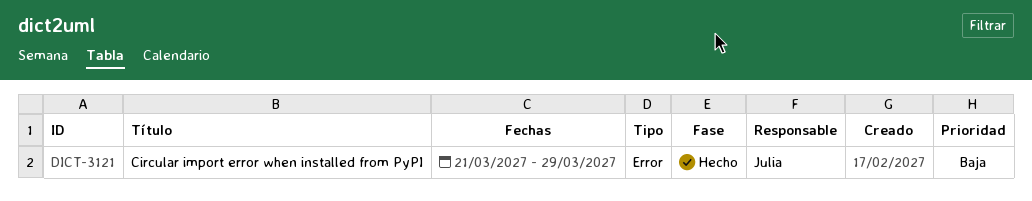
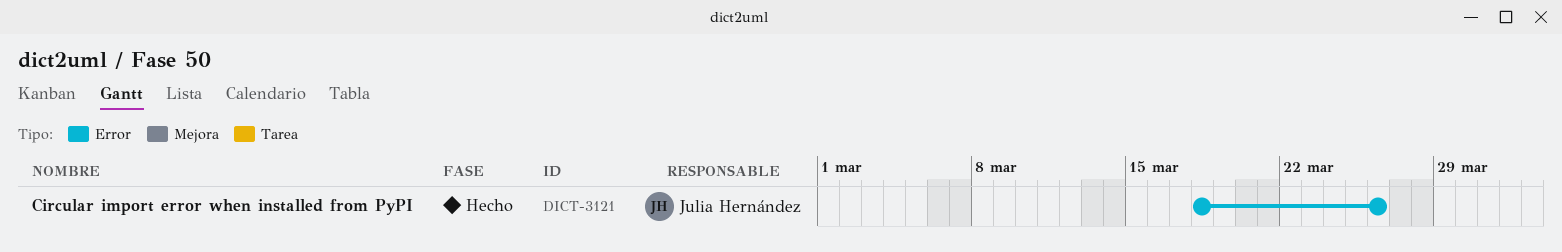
DICT-3121, start: Mar 21 -> Mar 18
DICT-3121, due: Mar 29 -> Mar 26

